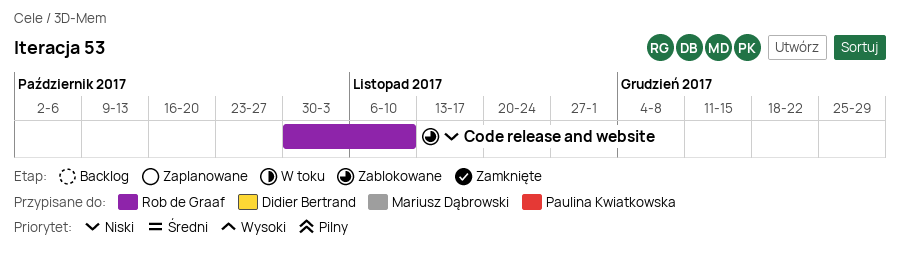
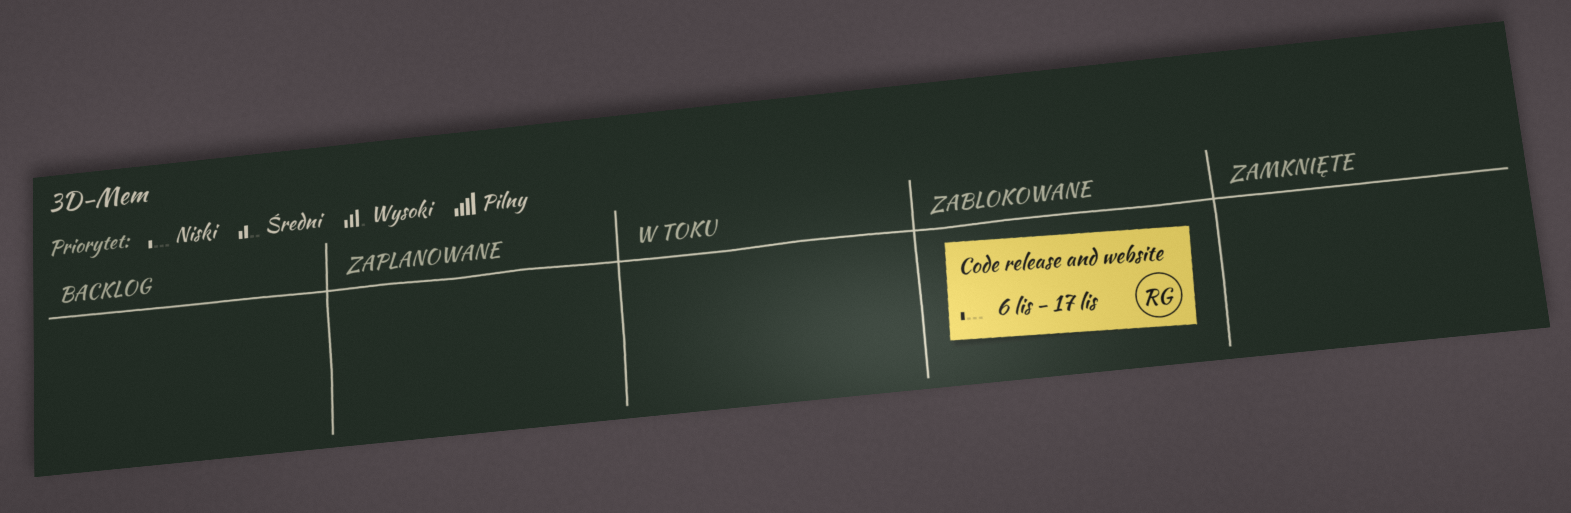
Code release and website, start: Oct 30 -> Nov 6
Code release and website, due: Nov 10 -> Nov 17

